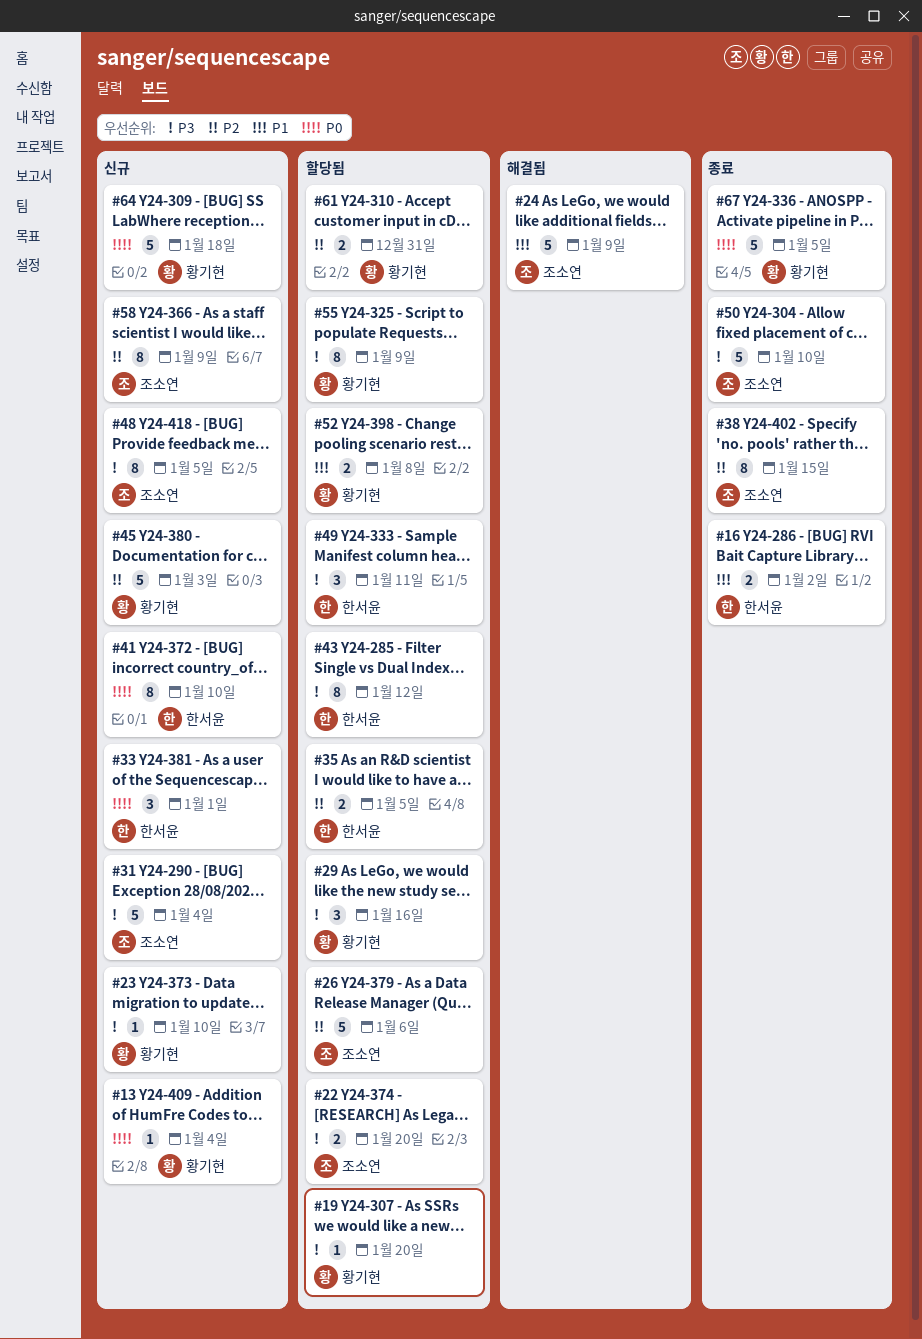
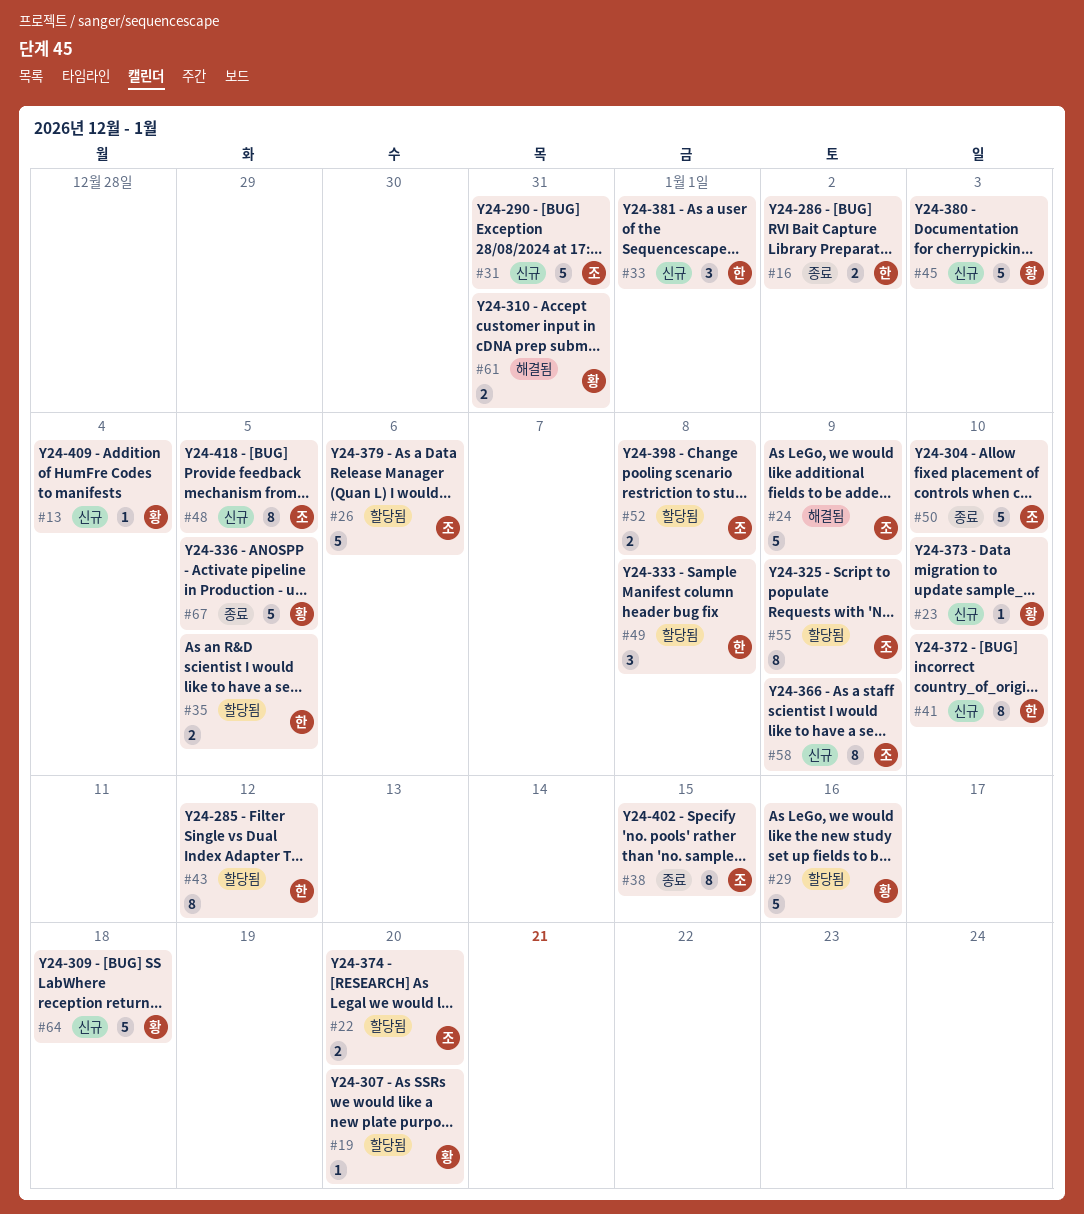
#29, estimate: 3 -> 5
#31, due: Jan 4 -> Dec 31
#49, due: Jan 11 -> Jan 8
#52, owner: 황기현 -> 조소연
#55, owner: 황기현 -> 조소연
#61, status: 할당됨 -> 해결됨

